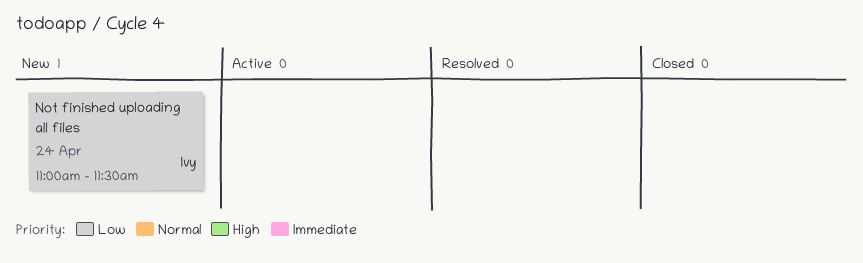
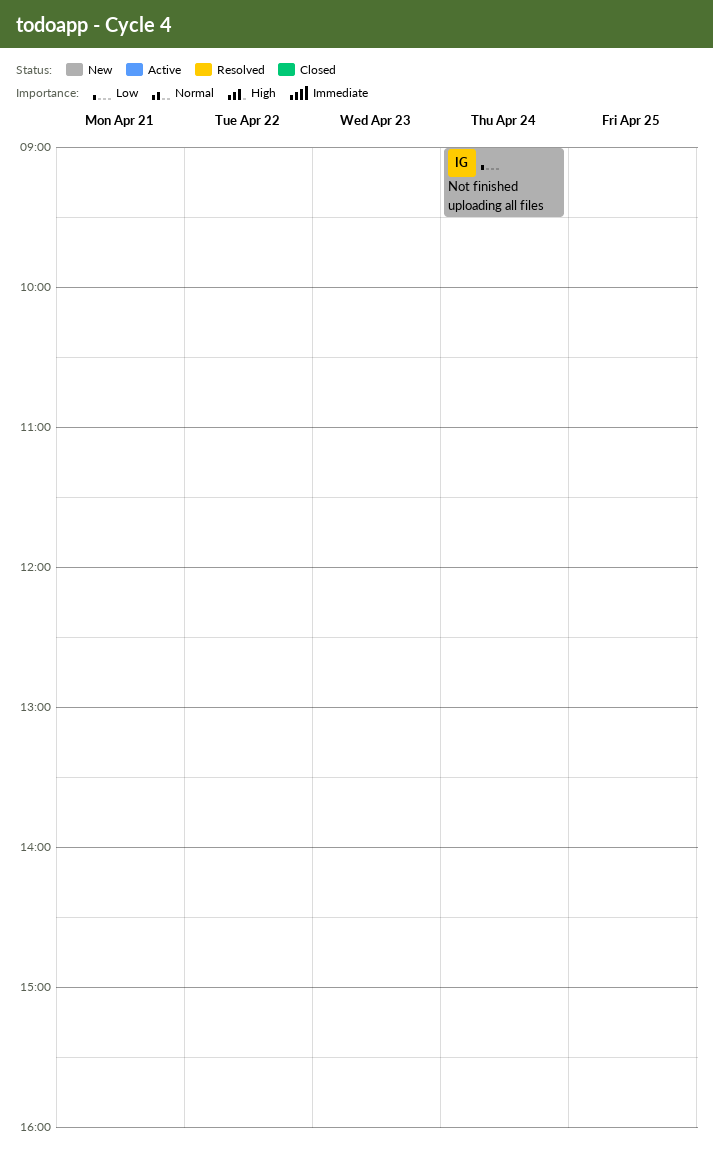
Not finished uploading all files, begins: 11:00 -> 09:00
Not finished uploading all files, ends: 11:30 -> 09:30

